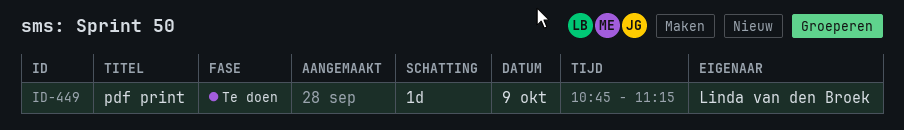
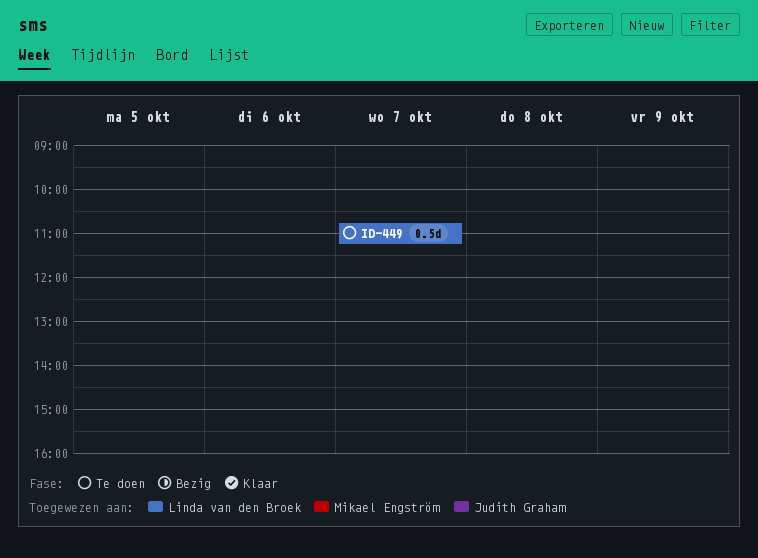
ID-449, estimate: 1d -> 0.5d
ID-449, day: Oct 9 -> Oct 7

